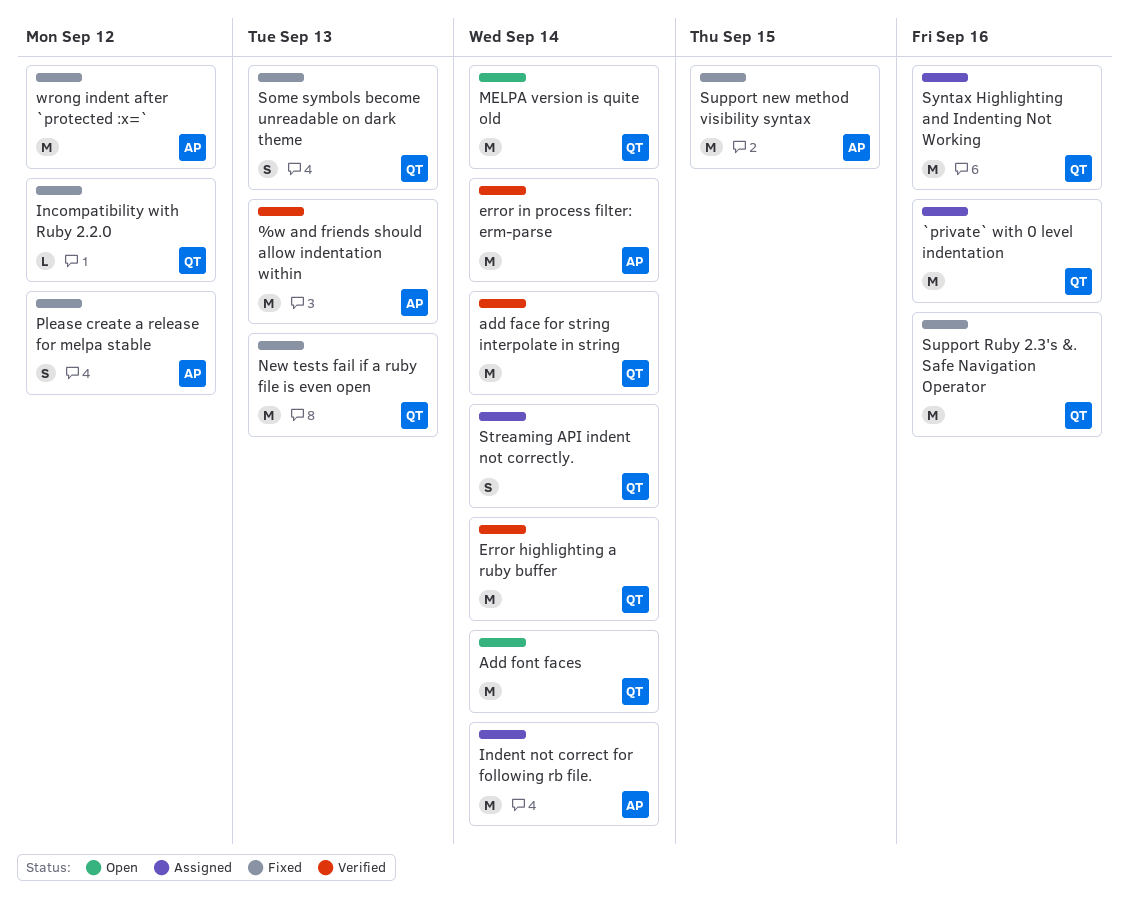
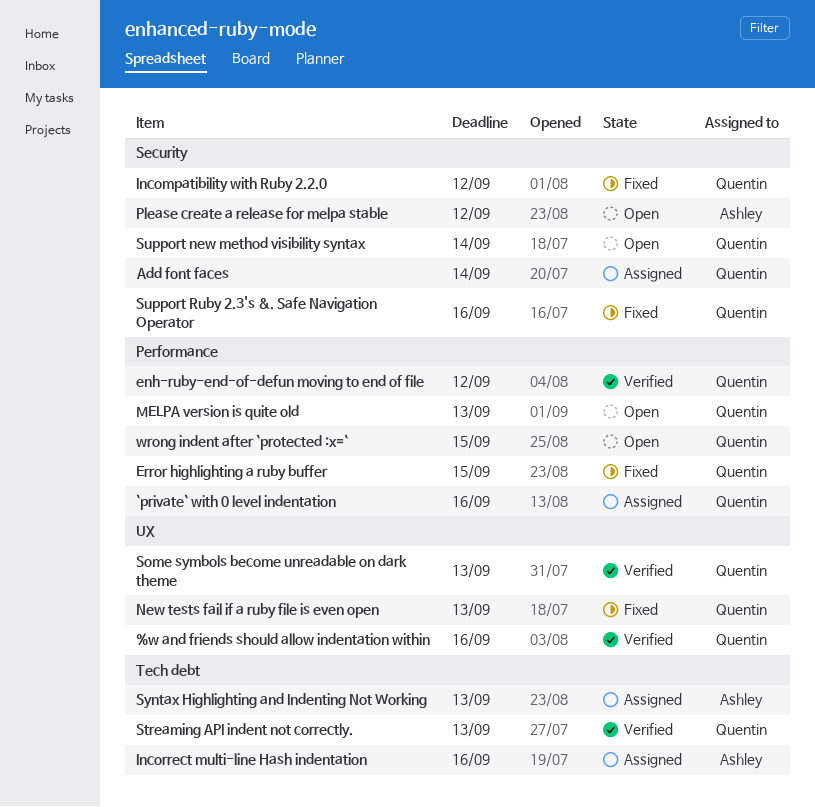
%w and friends should allow indentation within, owner: Ashley -> Quentin
%w and friends should allow indentation within, due: Sep 13 -> Sep 16
add face for string interpolate in string: present -> none
Add font faces, status: Open -> Assigned
enh-ruby-end-of-defun moving to end of file: none -> present
Error highlighting a ruby buffer, status: Verified -> Fixed
Error highlighting a ruby buffer, due: Sep 14 -> Sep 15
error in process filter: erm-parse: present -> none
Incorrect multi-line Hash indentation: none -> present
Indent not correct for following rb file.: present -> none
MELPA version is quite old, due: Sep 14 -> Sep 13
Please create a release for melpa stable, status: Fixed -> Open
Some symbols become unreadable on dark theme, status: Fixed -> Verified
Streaming API indent not correctly., status: Assigned -> Verified
Streaming API indent not correctly., due: Sep 14 -> Sep 13
Support new method visibility syntax, status: Fixed -> Open
Support new method visibility syntax, owner: Ashley -> Quentin
Support new method visibility syntax, due: Sep 15 -> Sep 14
Syntax Highlighting and Indenting Not Working, owner: Quentin -> Ashley
Syntax Highlighting and Indenting Not Working, due: Sep 16 -> Sep 13
wrong indent after `protected :x=`, status: Fixed -> Open
wrong indent after `protected :x=`, owner: Ashley -> Quentin
wrong indent after `protected :x=`, due: Sep 12 -> Sep 15

